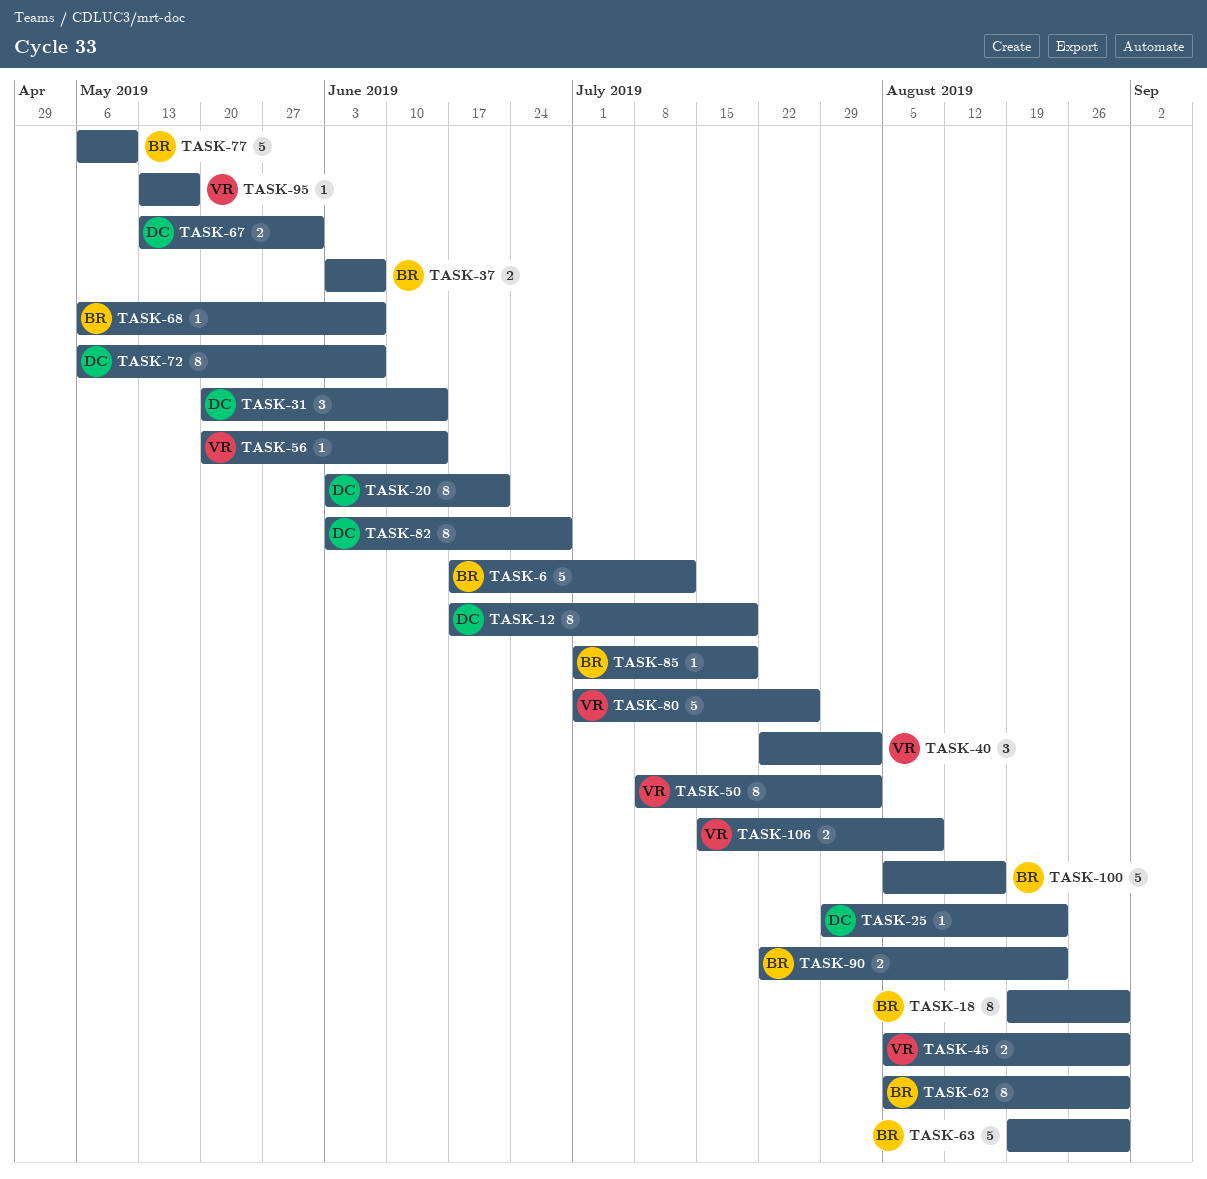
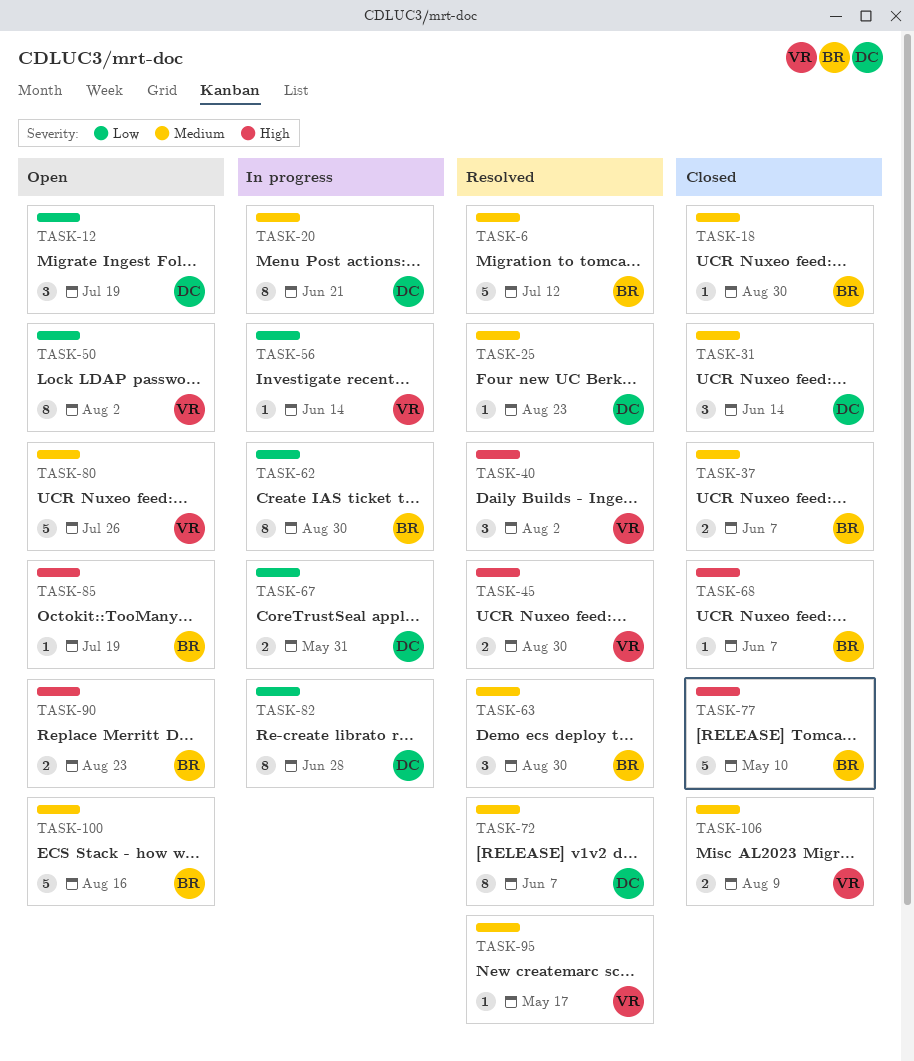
TASK-12, estimate: 8 -> 3
TASK-18, estimate: 8 -> 1
TASK-63, estimate: 5 -> 3

